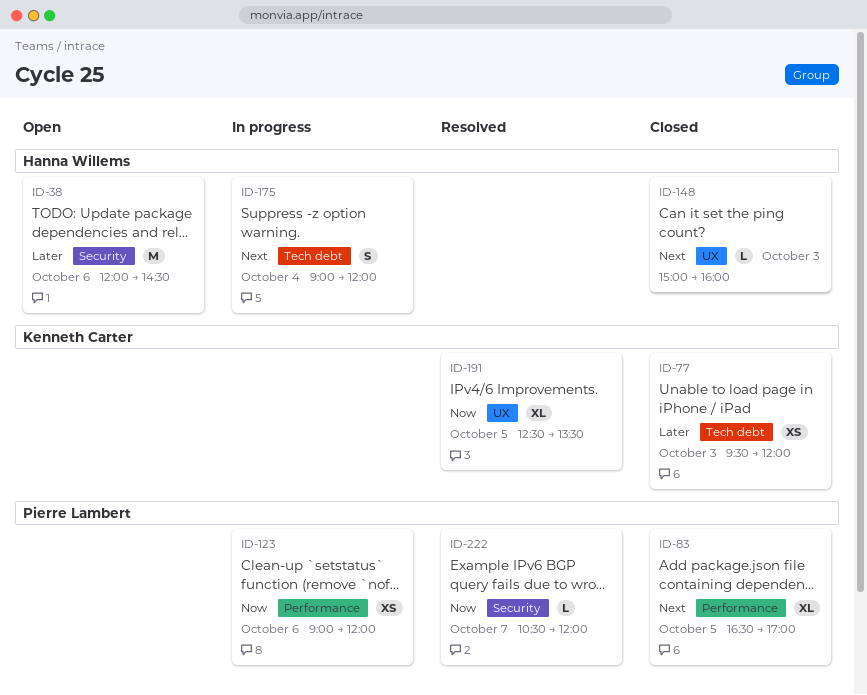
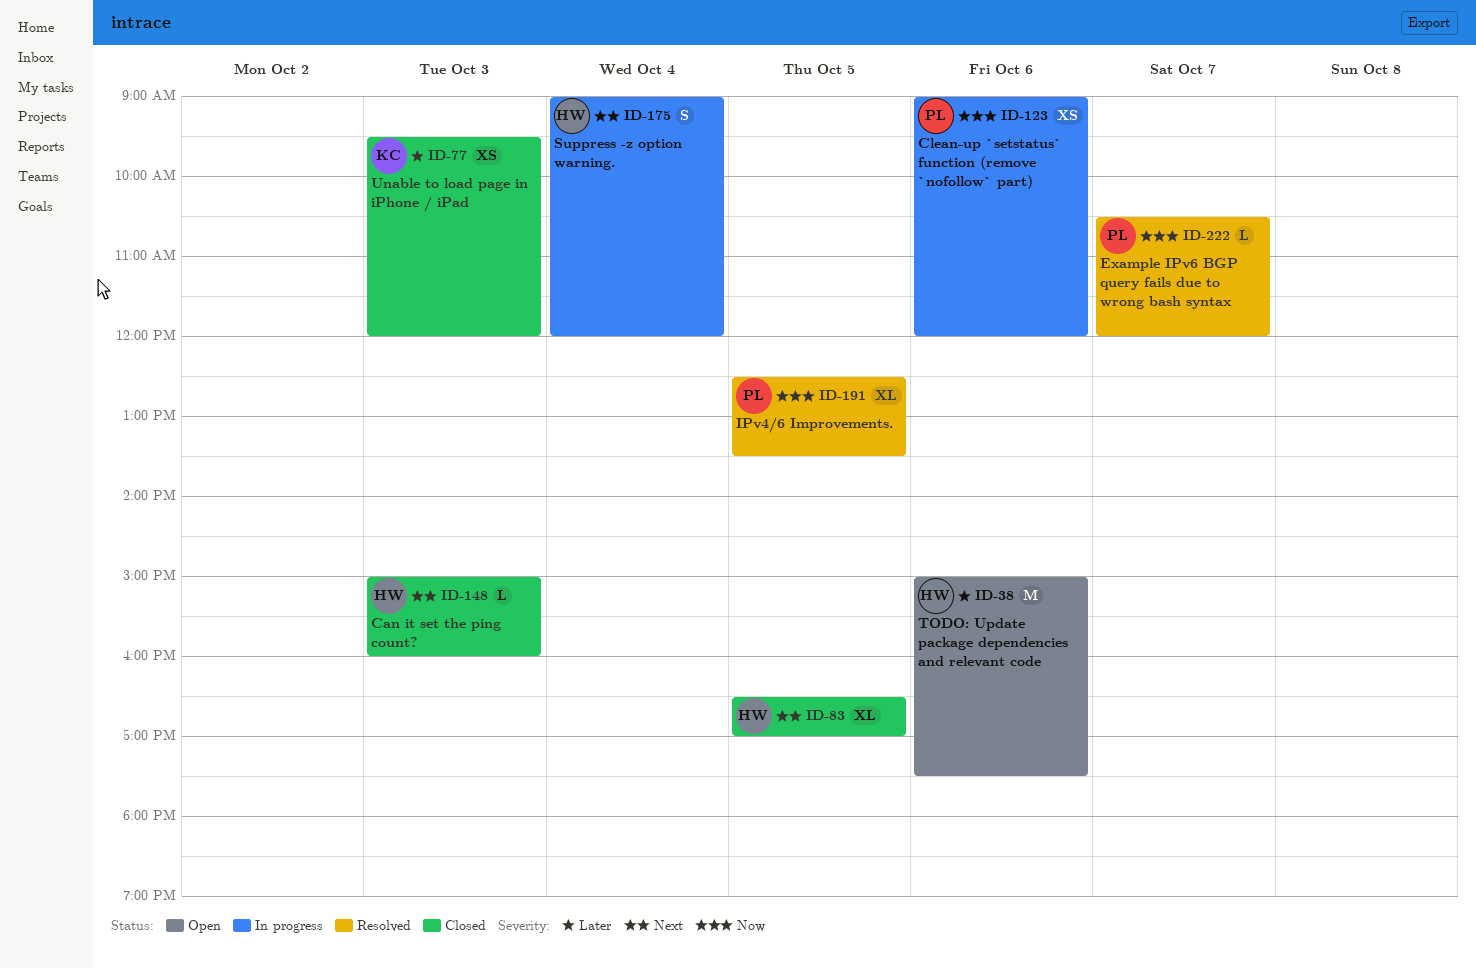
ID-38, begins: 12:00 -> 15:00
ID-38, ends: 14:30 -> 17:30
ID-83, owner: Pierre Lambert -> Hanna Willems
ID-191, owner: Kenneth Carter -> Pierre Lambert

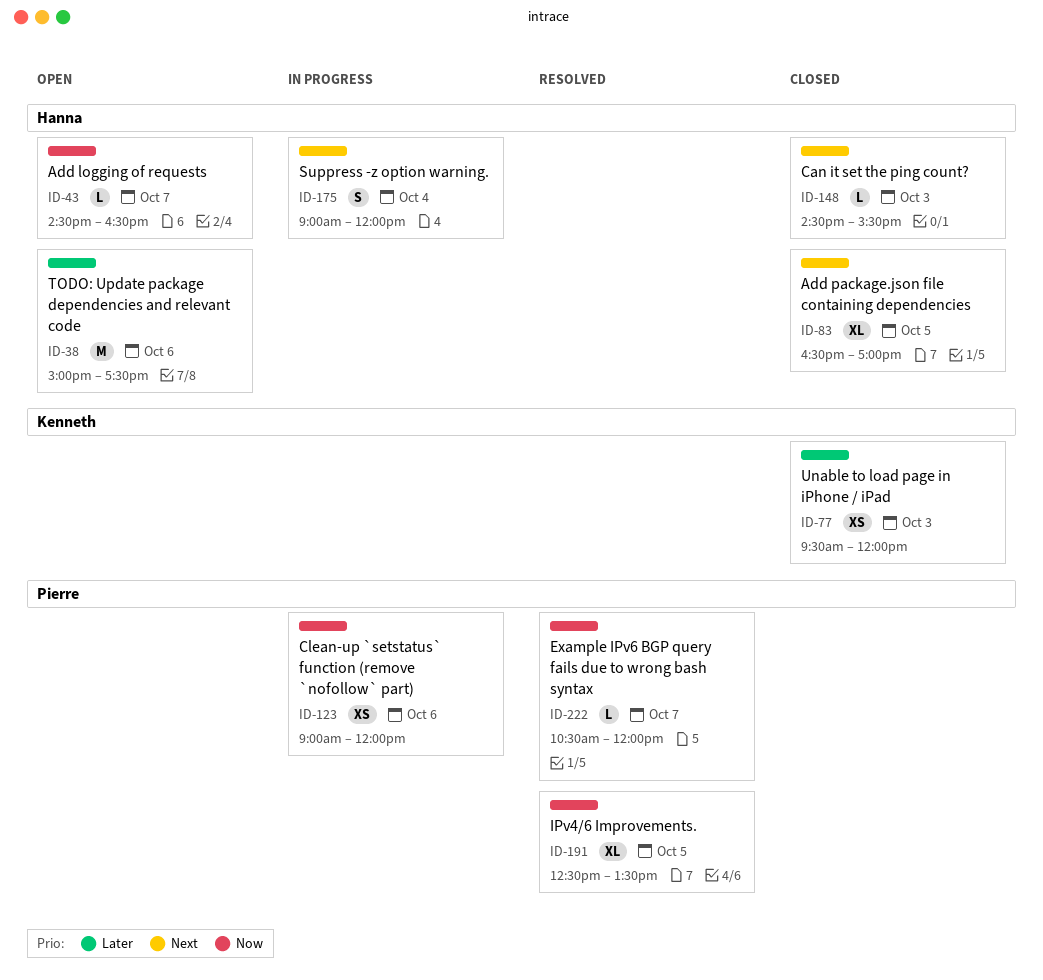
ID-43: none -> present
ID-148, begins: 15:00 -> 14:30
ID-148, ends: 16:00 -> 15:30

